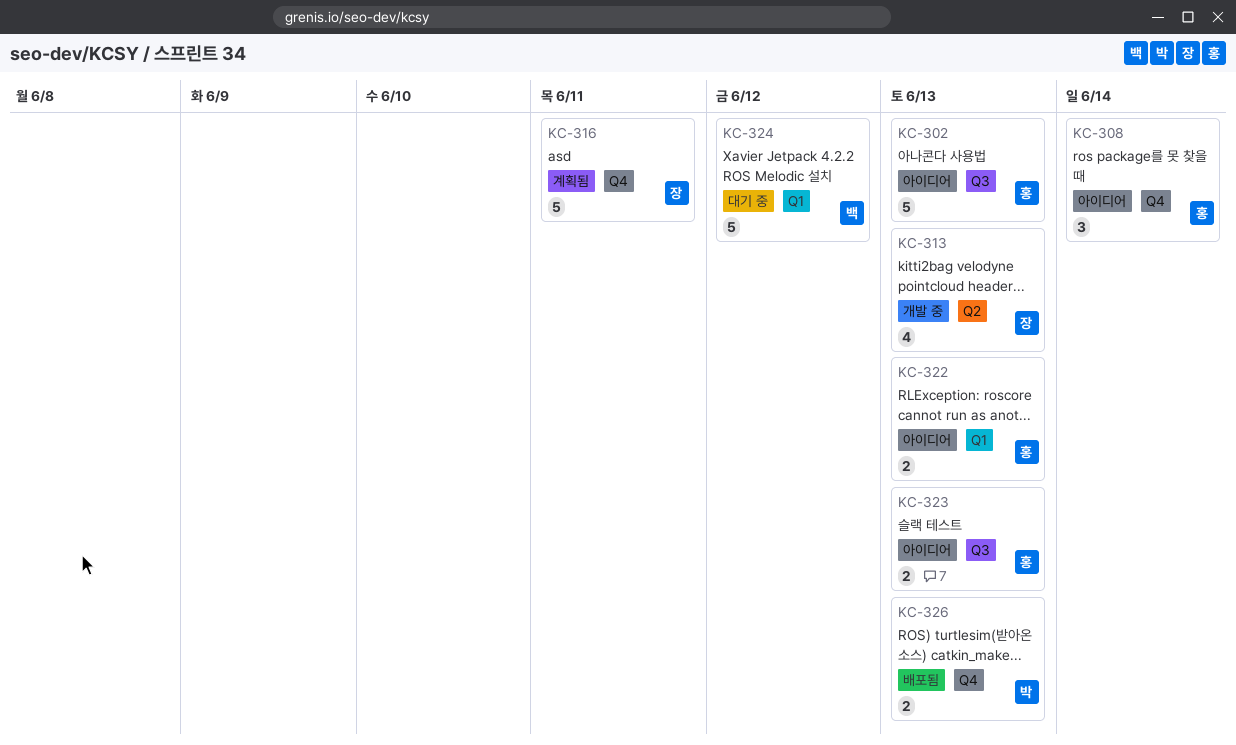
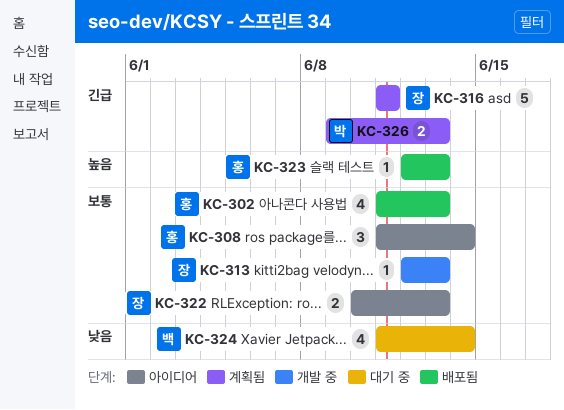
KC-302, status: 아이디어 -> 배포됨
KC-302, estimate: 5 -> 4
KC-313, estimate: 4 -> 1
KC-322, owner: 홍 -> 장
KC-323, status: 아이디어 -> 배포됨
KC-323, estimate: 2 -> 1
KC-324, estimate: 5 -> 4
KC-324, due: Jun 12 -> Jun 14
KC-326, status: 배포됨 -> 계획됨

